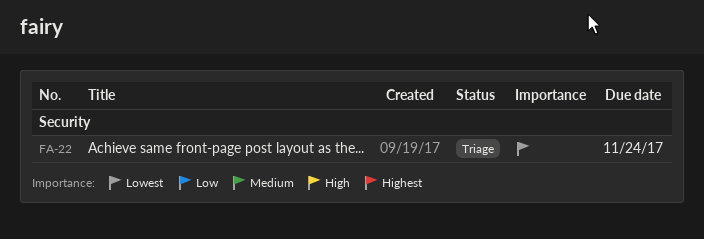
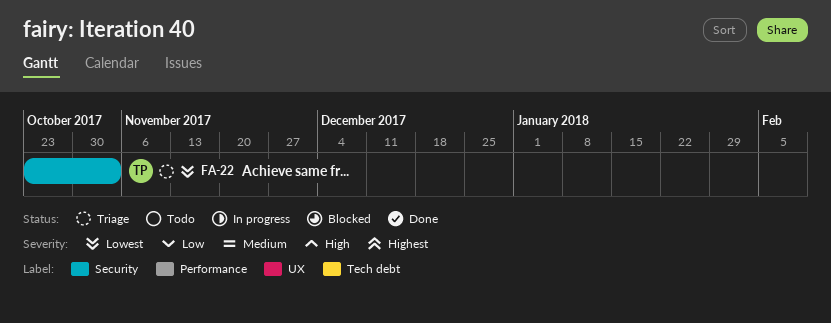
FA-22, due: Nov 24 -> Nov 3

